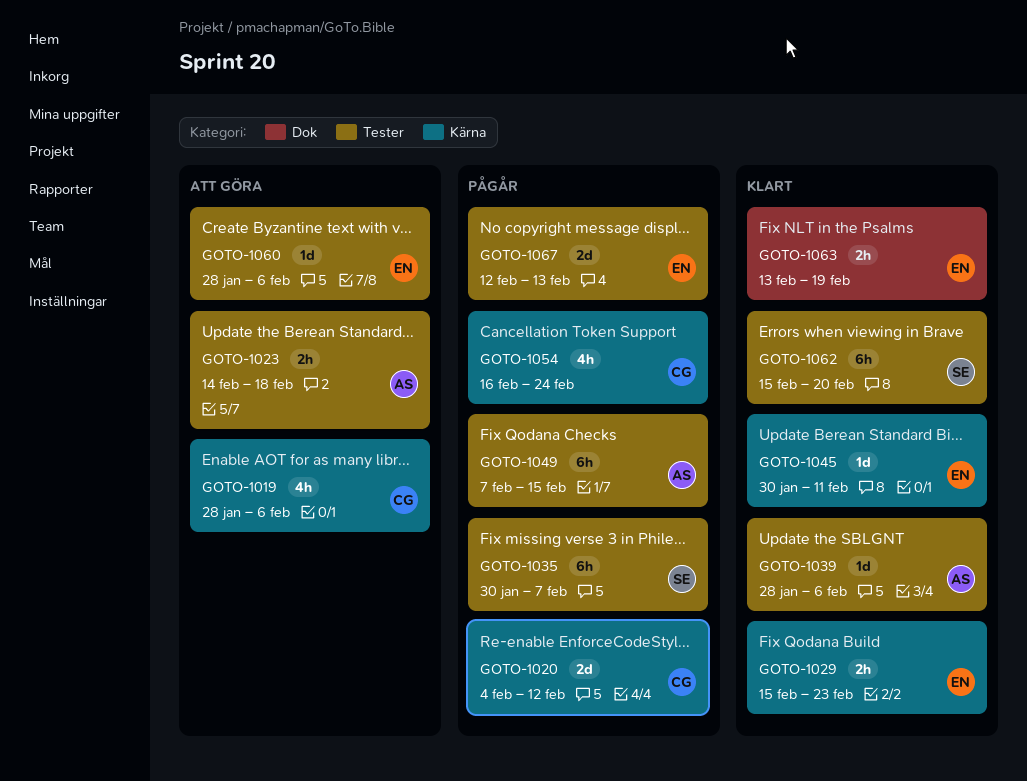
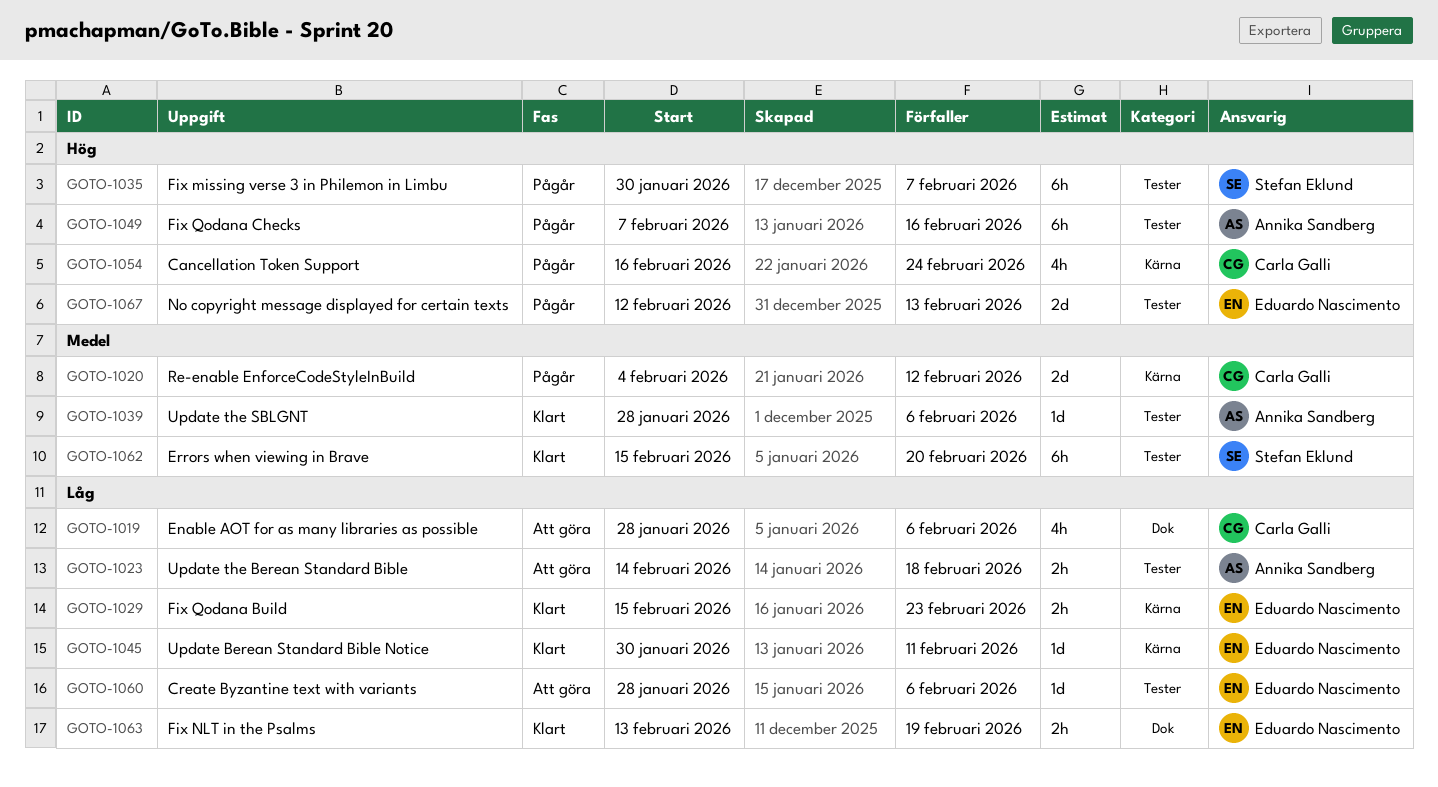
GOTO-1019, label: Kärna -> Dok
GOTO-1049, due: Feb 15 -> Feb 16

